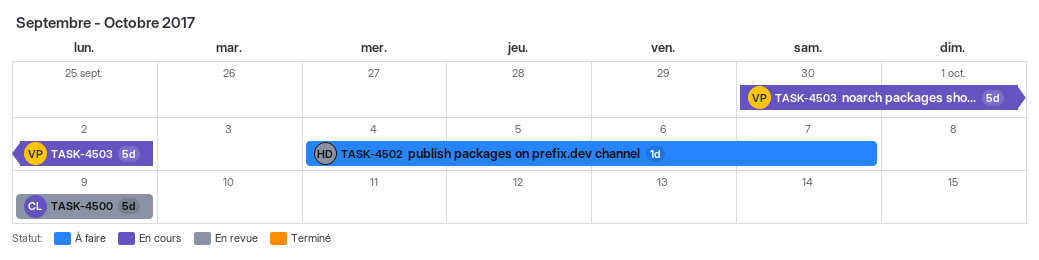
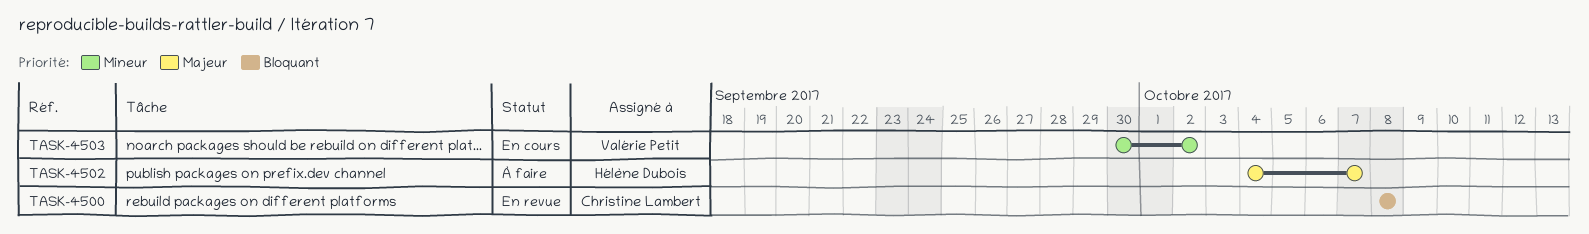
TASK-4500, start: Oct 9 -> Oct 8
TASK-4500, due: Oct 9 -> Oct 8

